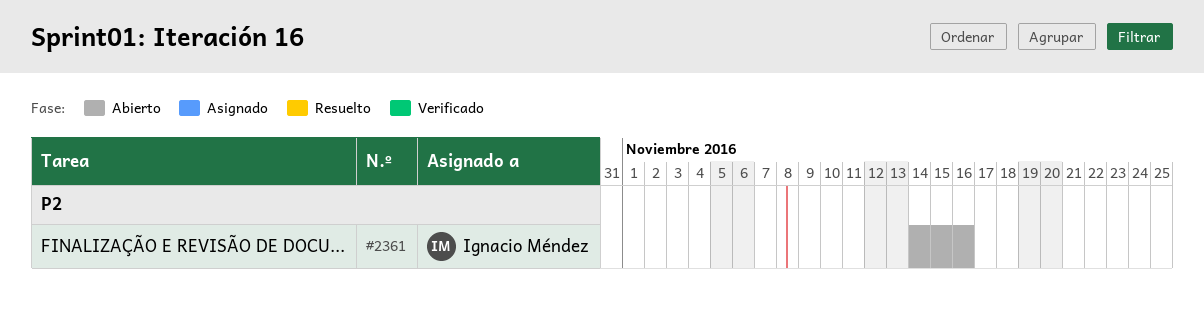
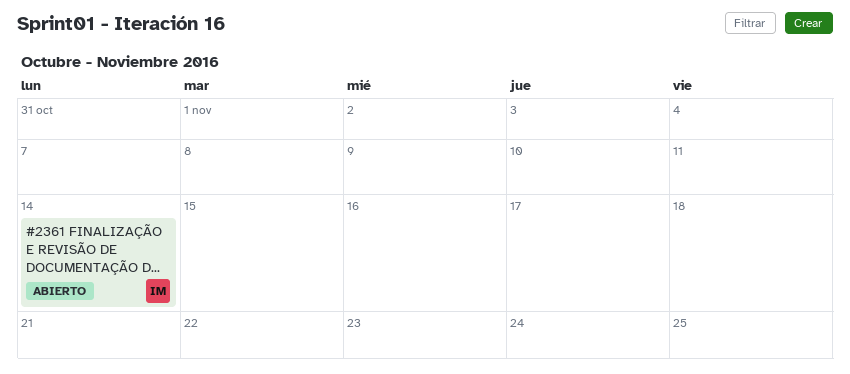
#2361, due: Nov 16 -> Nov 14

